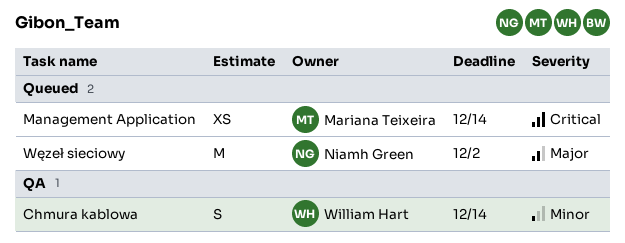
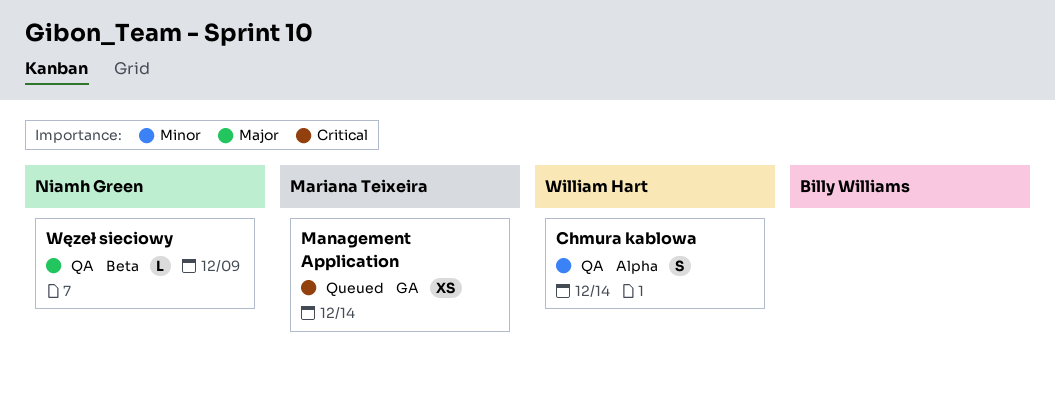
Węzeł sieciowy, status: Queued -> QA
Węzeł sieciowy, estimate: M -> L
Węzeł sieciowy, due: Dec 2 -> Dec 9

